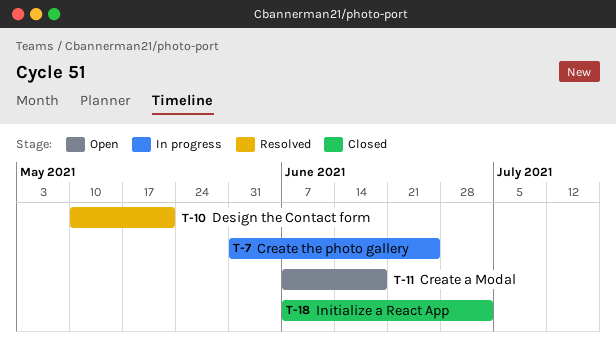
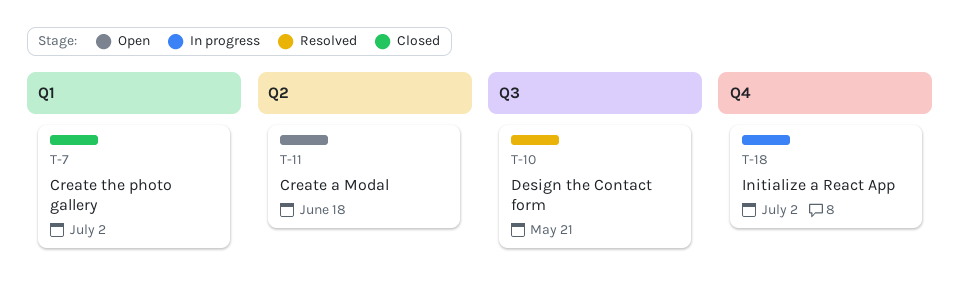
T-7, status: In progress -> Closed
T-7, due: Jun 25 -> Jul 2
T-18, status: Closed -> In progress

